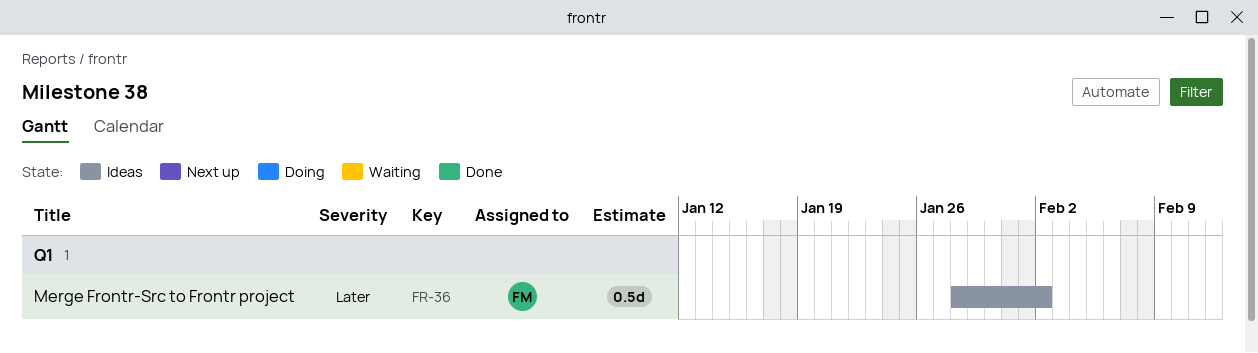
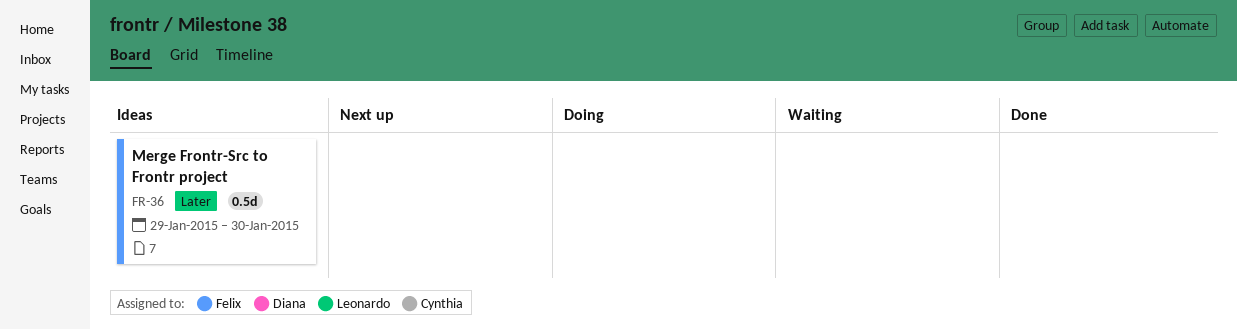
FR-36, start: Jan 28 -> Jan 29
FR-36, due: Feb 2 -> Jan 30

